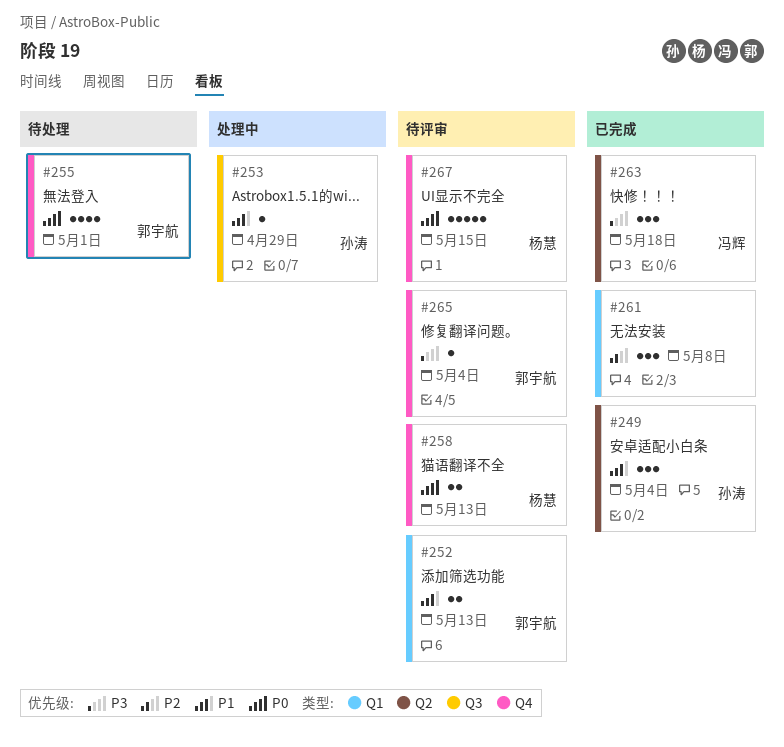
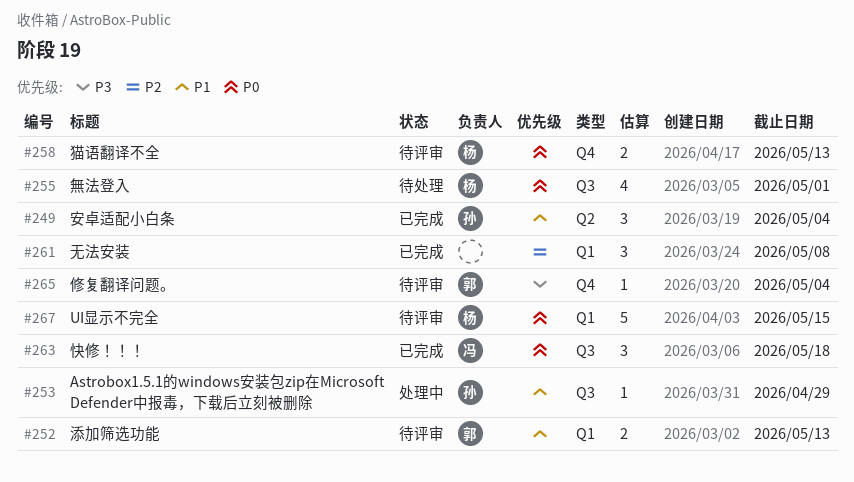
#255, owner: 郭宇航 -> 杨慧
#255, label: Q4 -> Q3
#263, priority: P3 -> P0
#263, label: Q2 -> Q3
#267, label: Q4 -> Q1

